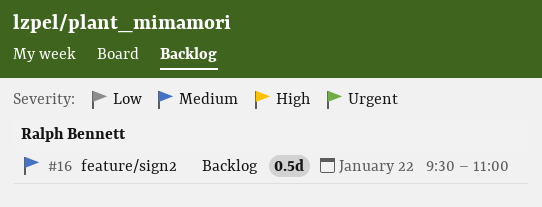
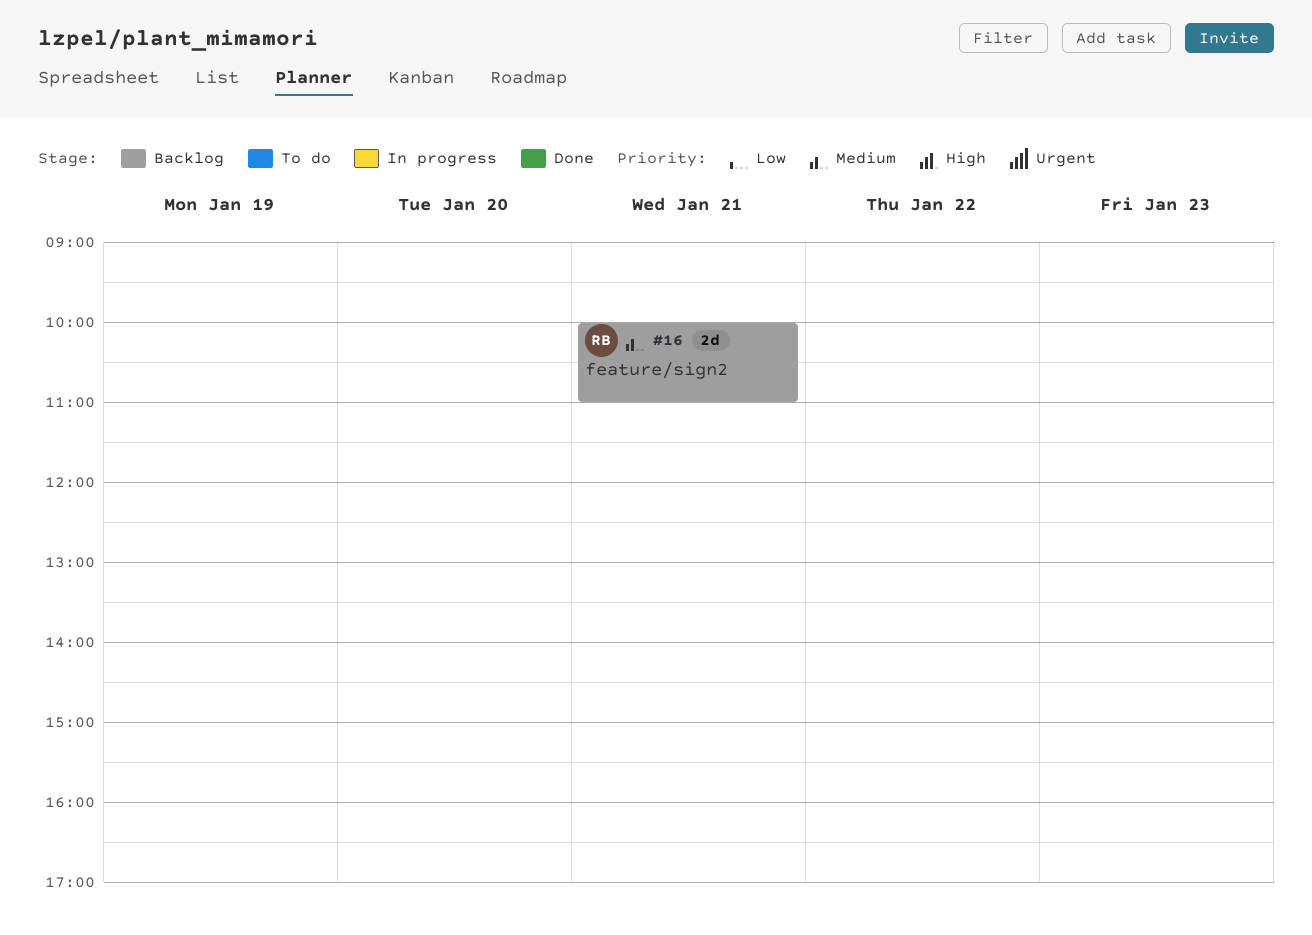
#16, estimate: 0.5d -> 2d
#16, day: Jan 22 -> Jan 21
#16, begins: 09:30 -> 10:00

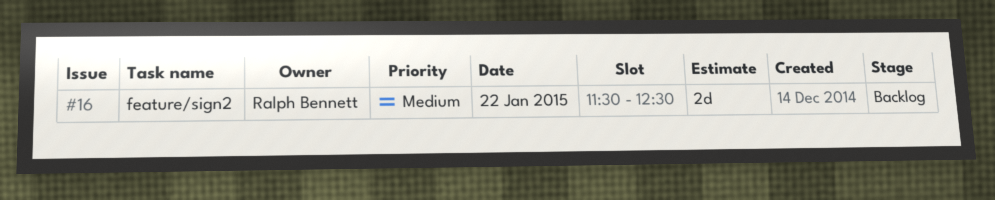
#16, day: Jan 21 -> Jan 22
#16, begins: 10:00 -> 11:30
#16, ends: 11:00 -> 12:30

